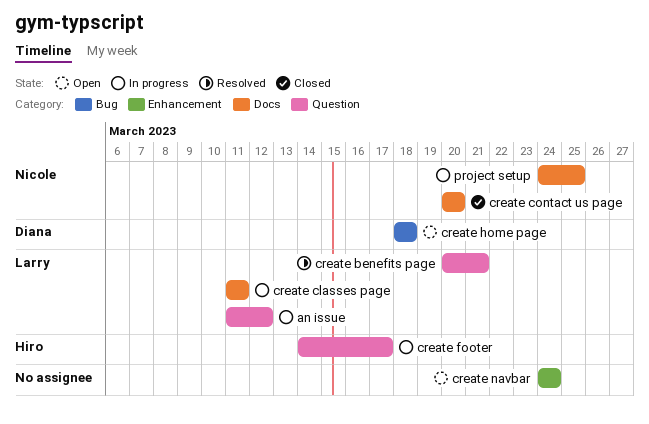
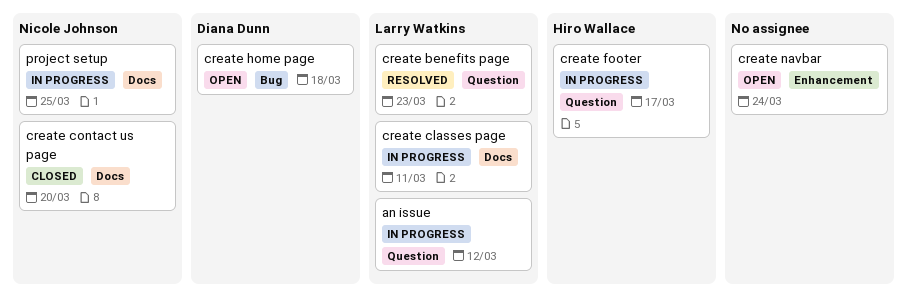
create benefits page, due: Mar 21 -> Mar 23

